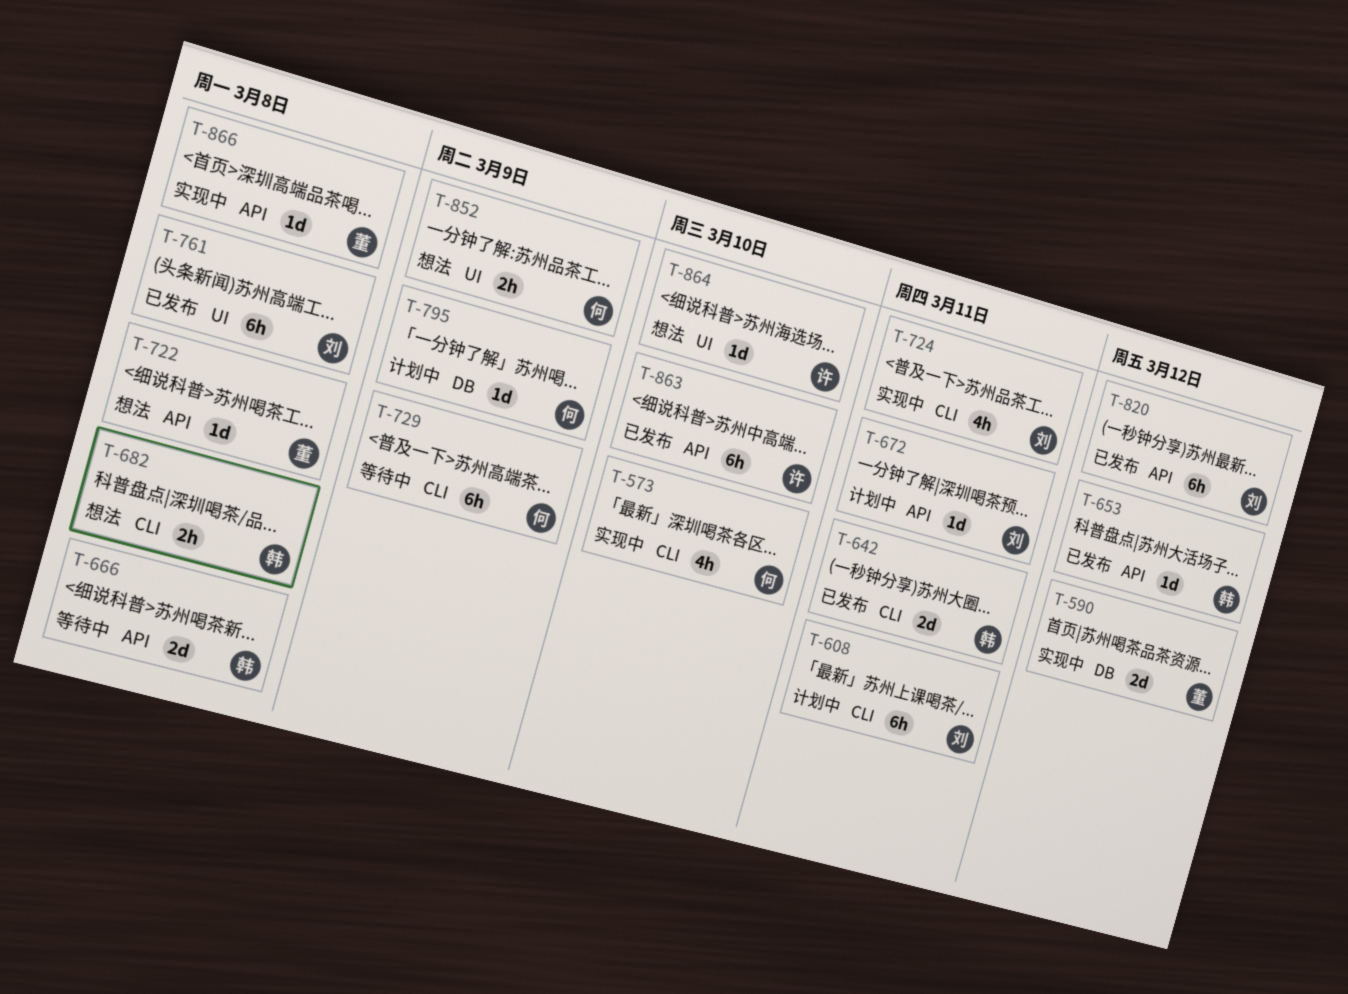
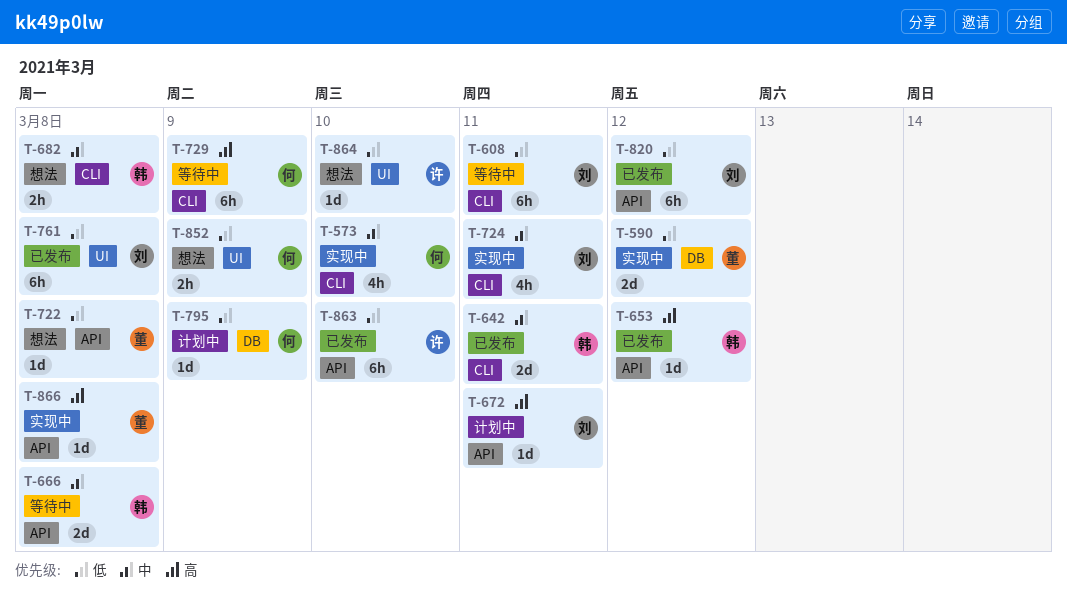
T-608, status: 计划中 -> 等待中

